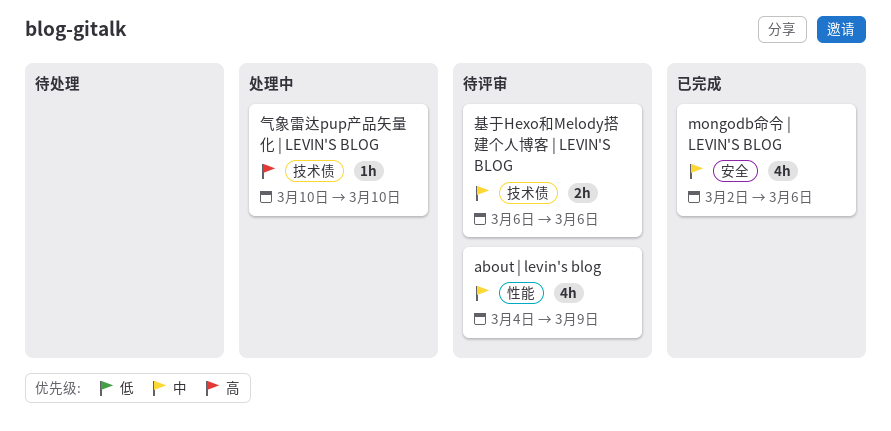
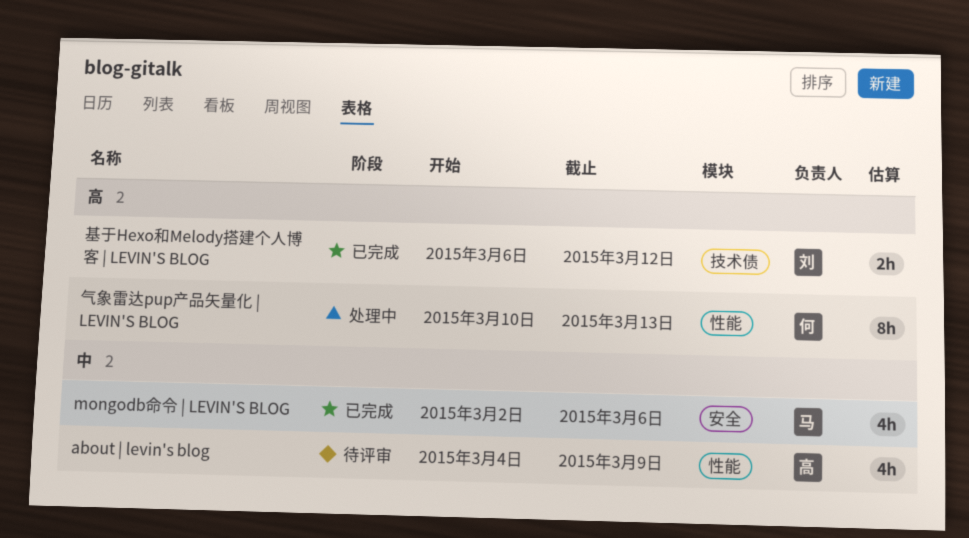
基于Hexo和Melody搭建个人博客 | LEVIN'S BLOG, status: 待评审 -> 已完成
基于Hexo和Melody搭建个人博客 | LEVIN'S BLOG, priority: 中 -> 高
基于Hexo和Melody搭建个人博客 | LEVIN'S BLOG, due: Mar 6 -> Mar 12
气象雷达pup产品矢量化 | LEVIN'S BLOG, label: 技术债 -> 性能
气象雷达pup产品矢量化 | LEVIN'S BLOG, estimate: 1h -> 8h
气象雷达pup产品矢量化 | LEVIN'S BLOG, due: Mar 10 -> Mar 13

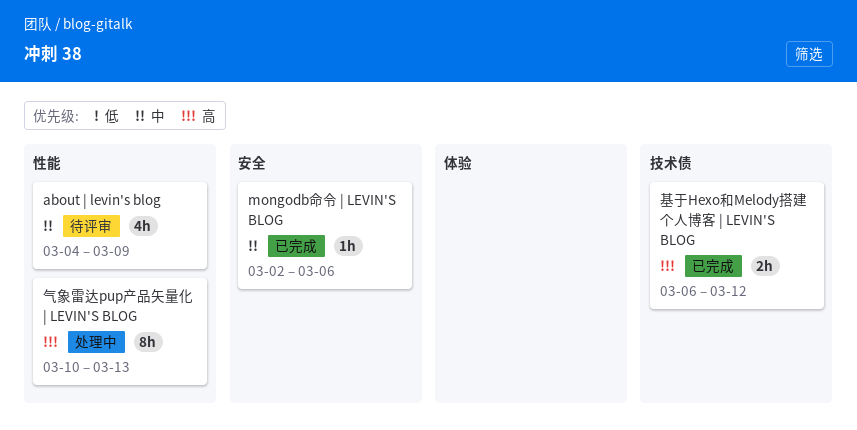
mongodb命令 | LEVIN'S BLOG, estimate: 4h -> 1h

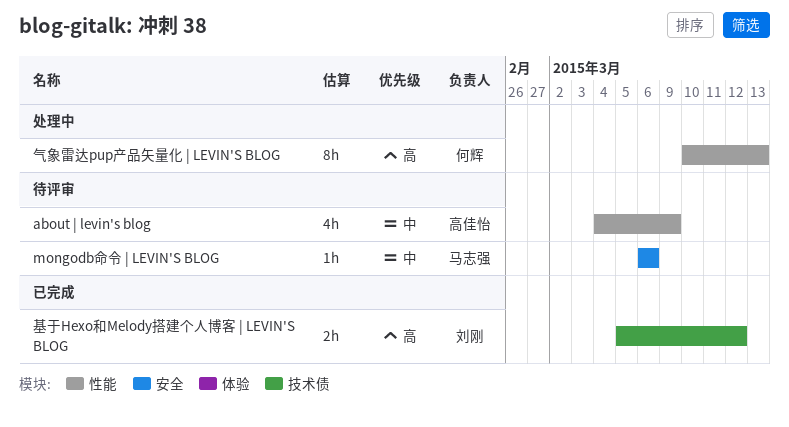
mongodb命令 | LEVIN'S BLOG, status: 已完成 -> 待评审
mongodb命令 | LEVIN'S BLOG, start: Mar 2 -> Mar 6
基于Hexo和Melody搭建个人博客 | LEVIN'S BLOG, start: Mar 6 -> Mar 5

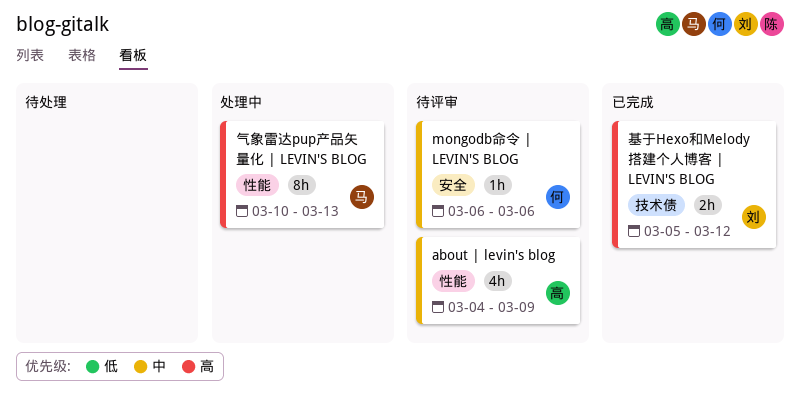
mongodb命令 | LEVIN'S BLOG, owner: 马志强 -> 何辉
气象雷达pup产品矢量化 | LEVIN'S BLOG, owner: 何辉 -> 马志强

